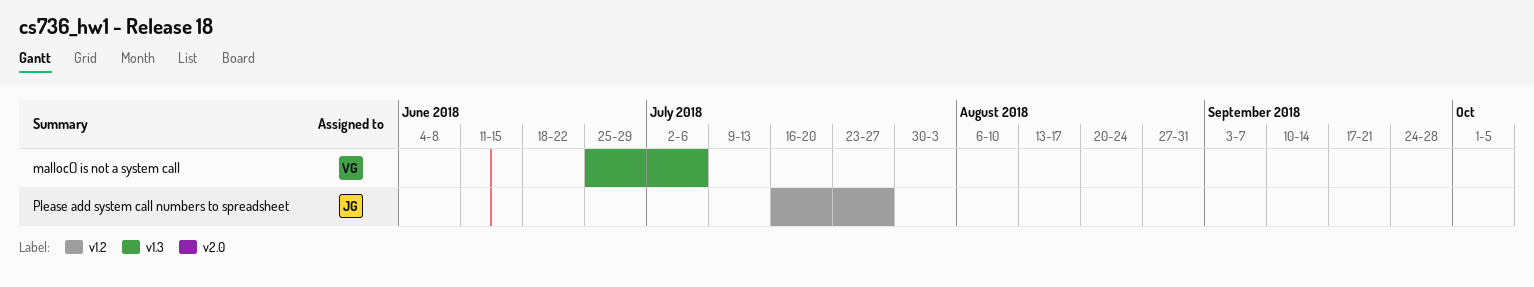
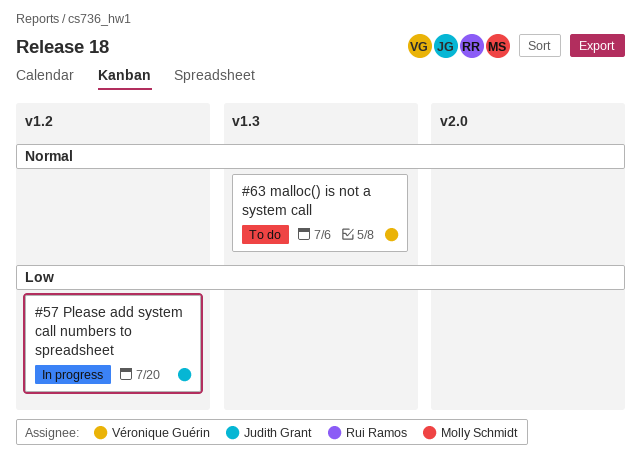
Please add system call numbers to spreadsheet, due: Jul 27 -> Jul 20

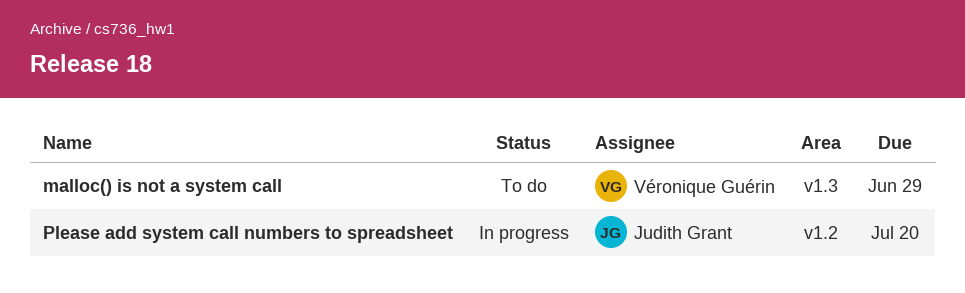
malloc() is not a system call, due: Jul 6 -> Jun 29

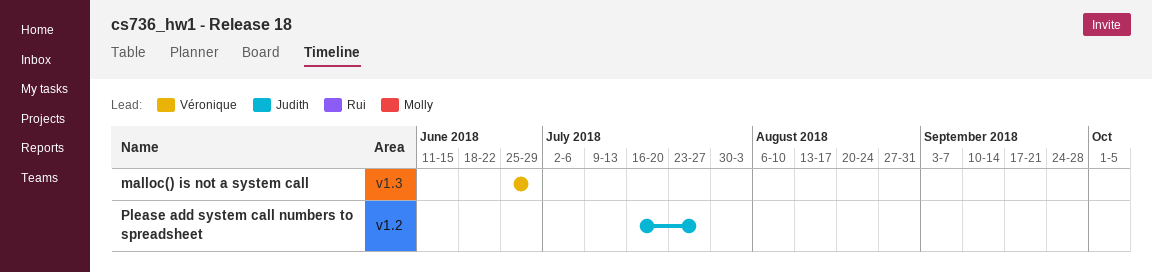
Please add system call numbers to spreadsheet, due: Jul 20 -> Jul 27

